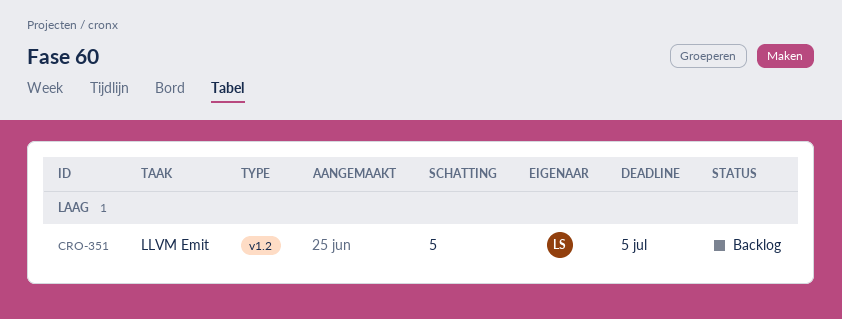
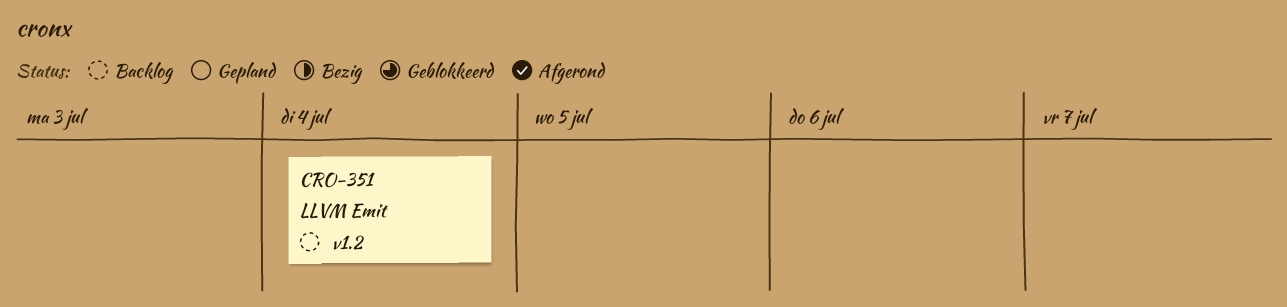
CRO-351, due: Jul 5 -> Jul 4

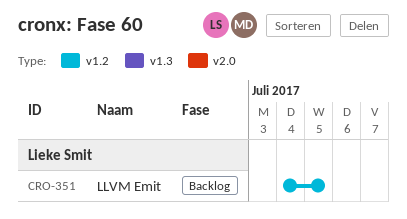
CRO-351, due: Jul 4 -> Jul 5

